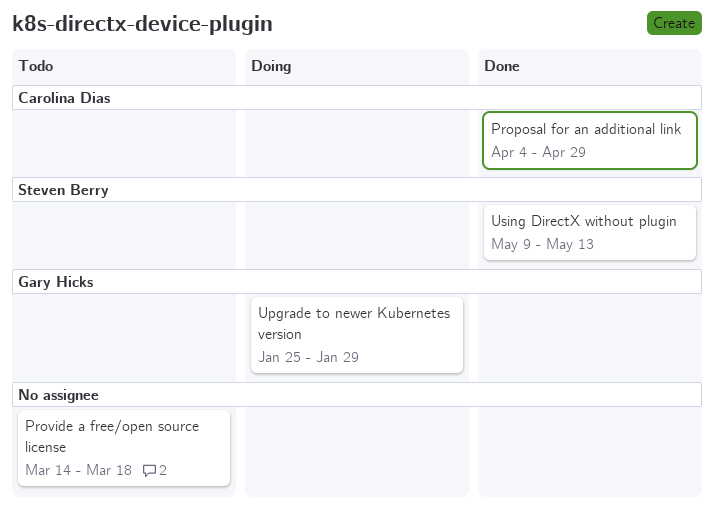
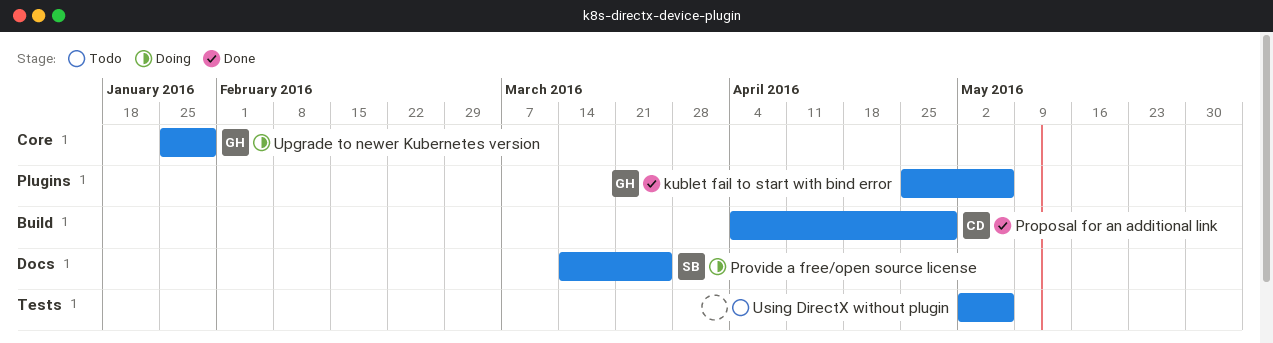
kublet fail to start with bind error: none -> present
Provide a free/open source license, status: Todo -> Doing
Provide a free/open source license, owner: none -> Steven Berry
Provide a free/open source license, due: Mar 18 -> Mar 25
Using DirectX without plugin, status: Done -> Todo
Using DirectX without plugin, owner: Steven Berry -> none
Using DirectX without plugin, start: May 9 -> May 2
Using DirectX without plugin, due: May 13 -> May 6

